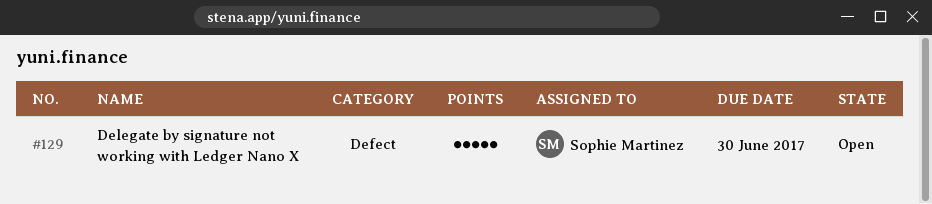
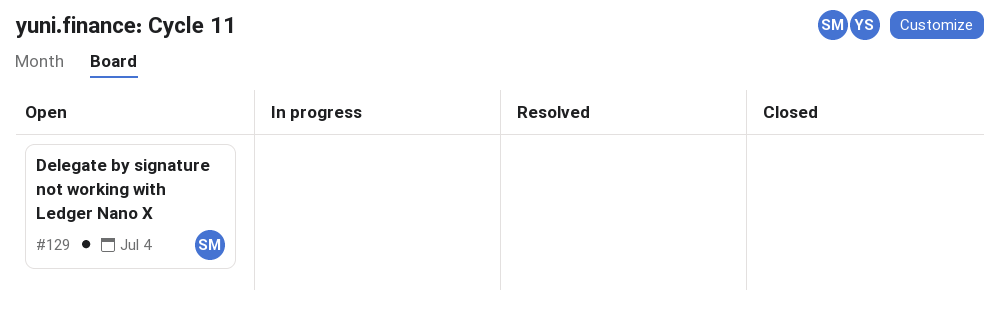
#129, estimate: 5 -> 1
#129, due: Jun 30 -> Jul 4

